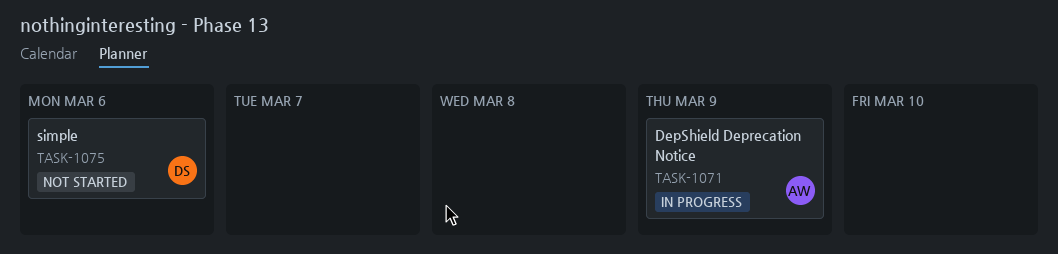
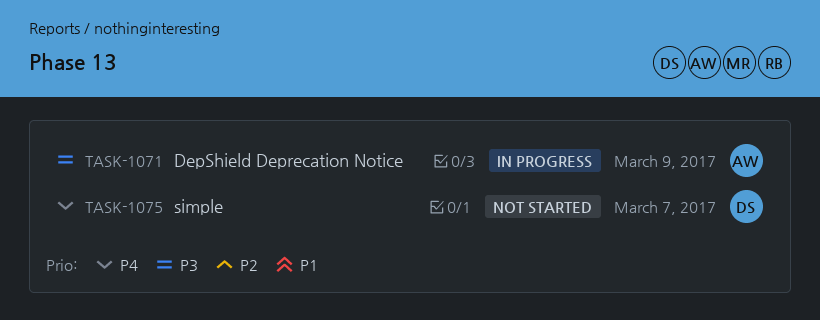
TASK-1075, due: Mar 6 -> Mar 7

